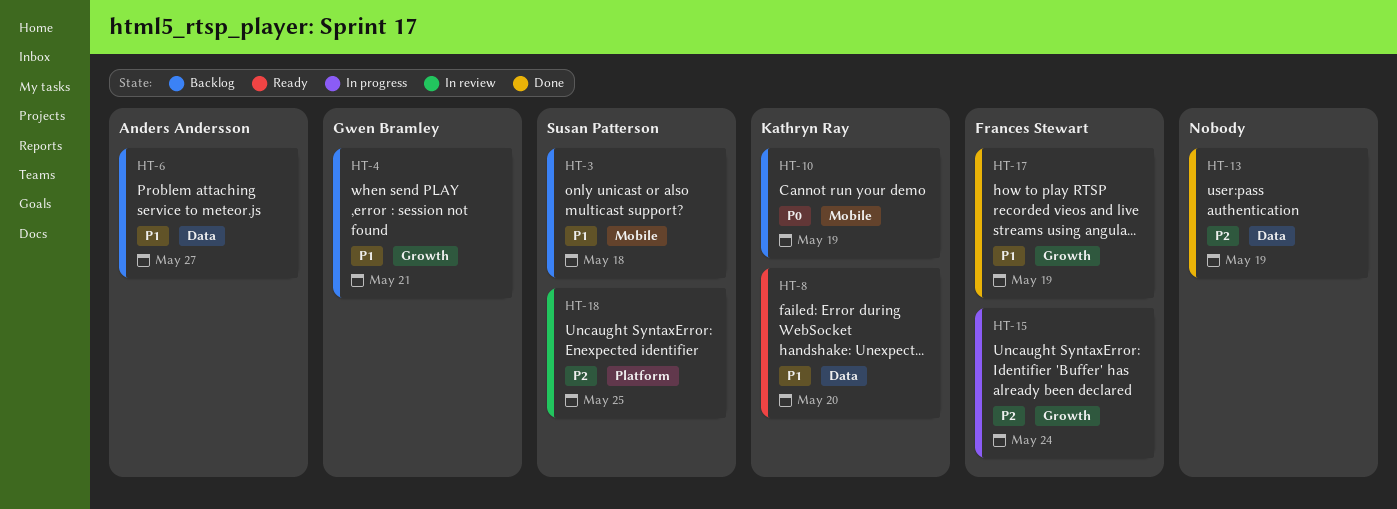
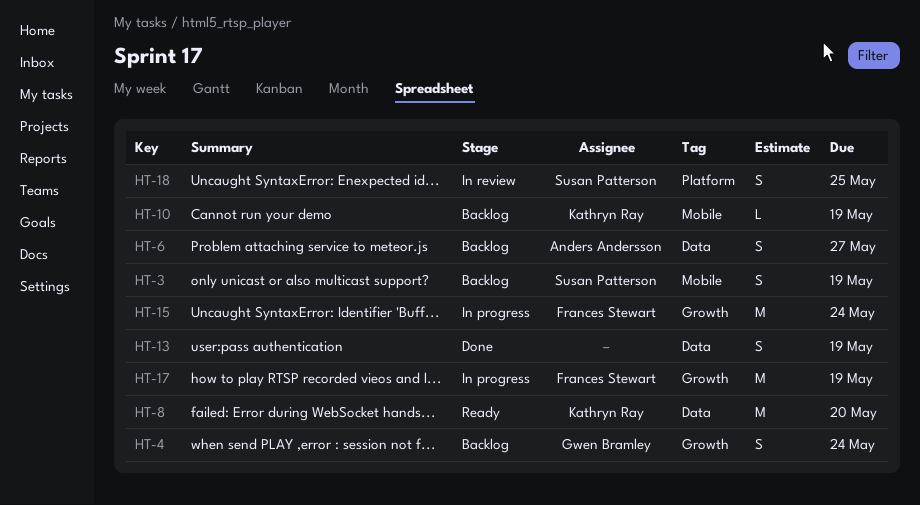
HT-3, due: May 18 -> May 19
HT-4, due: May 21 -> May 24
HT-17, status: Done -> In progress

